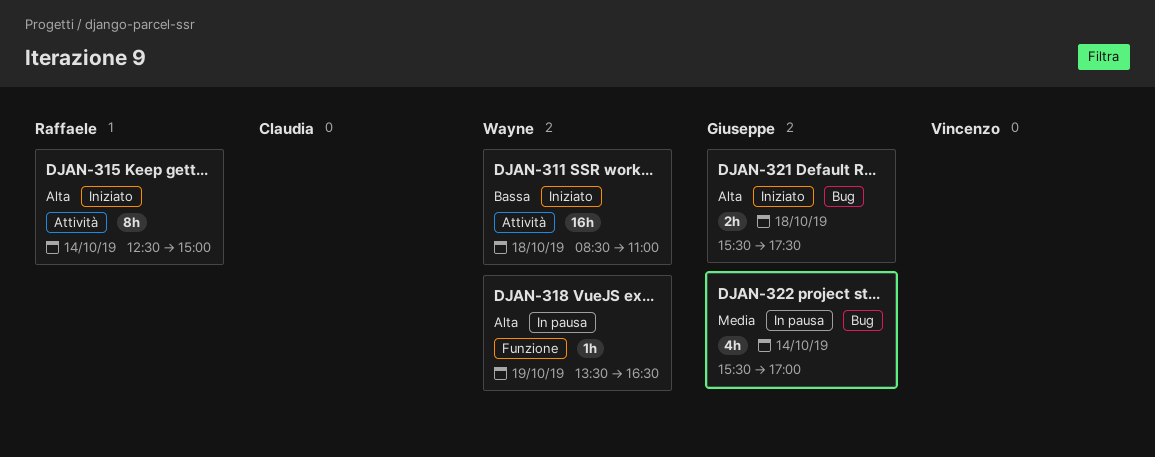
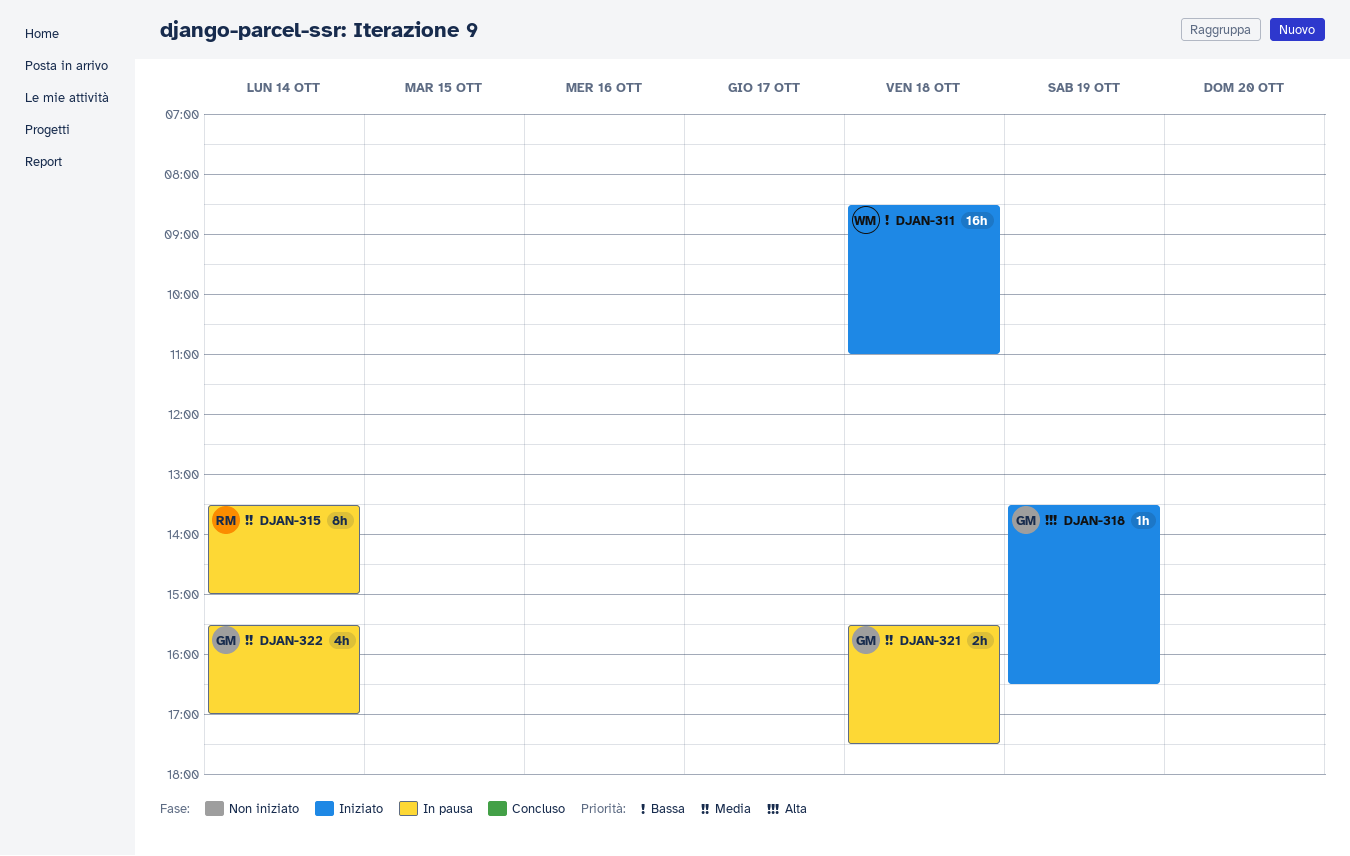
DJAN-315, status: Iniziato -> In pausa
DJAN-315, priority: Alta -> Media
DJAN-315, begins: 12:30 -> 13:30
DJAN-318, status: In pausa -> Iniziato
DJAN-318, owner: Wayne -> Giuseppe
DJAN-321, status: Iniziato -> In pausa
DJAN-321, priority: Alta -> Media

